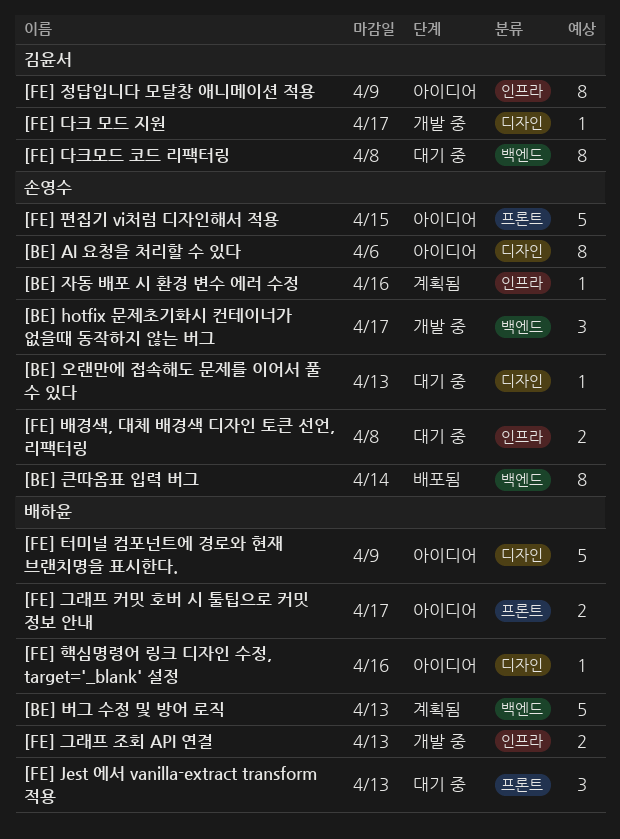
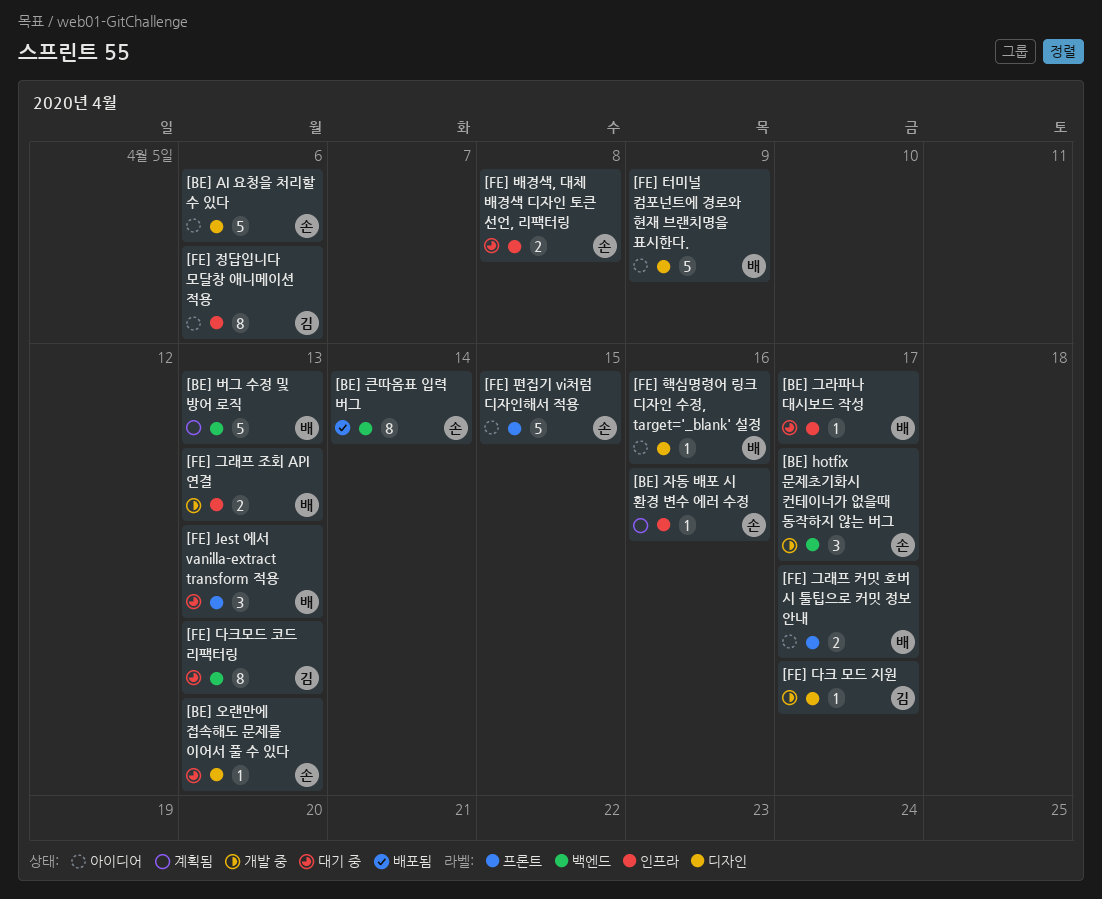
[BE] AI 요청을 처리할 수 있다, estimate: 8 -> 5
[BE] 그라파나 대시보드 작성: none -> present
[FE] 다크모드 코드 리팩터링, due: Apr 8 -> Apr 13
[FE] 정답입니다 모달창 애니메이션 적용, due: Apr 9 -> Apr 6

